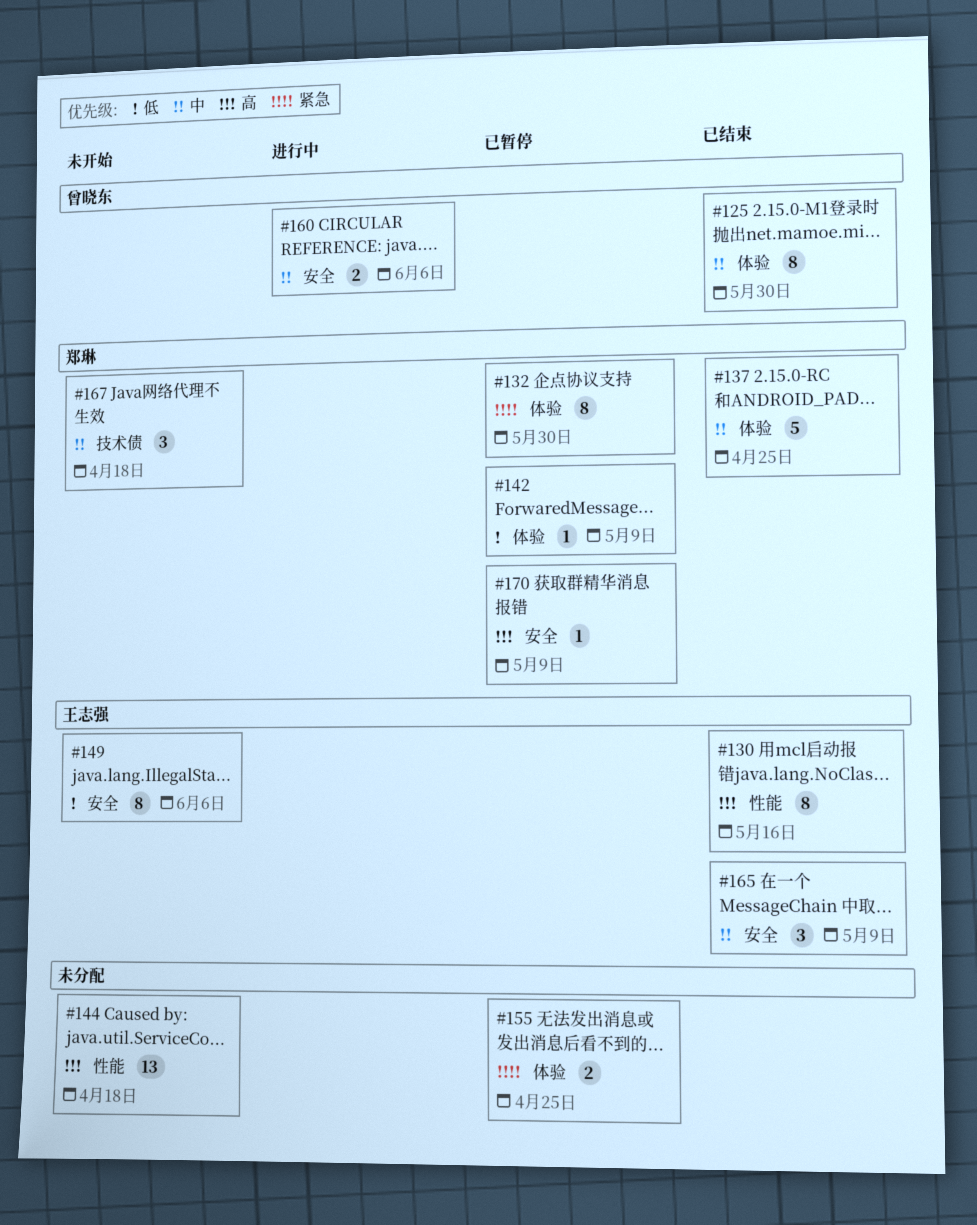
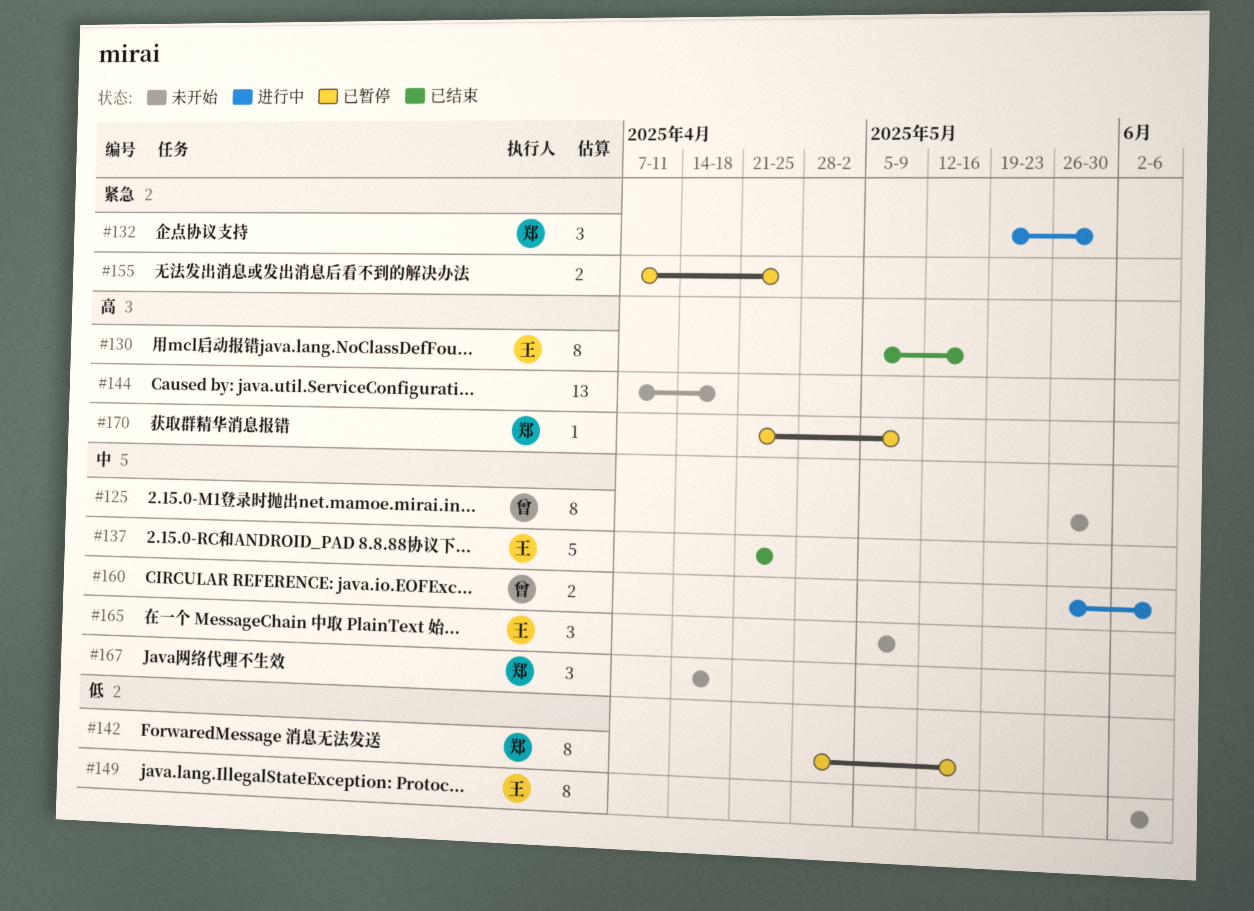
#125, status: 已结束 -> 未开始
#132, status: 已暂停 -> 进行中
#132, estimate: 8 -> 3
#137, owner: 郑琳 -> 王志强
#142, estimate: 1 -> 8
#142, due: May 9 -> May 16
#165, status: 已结束 -> 未开始

